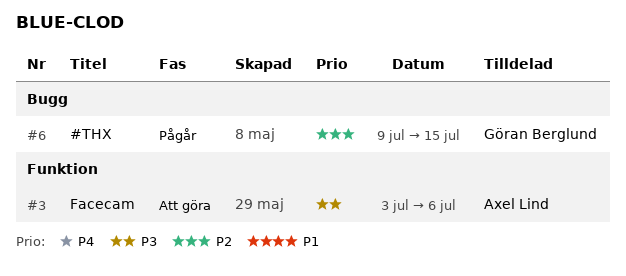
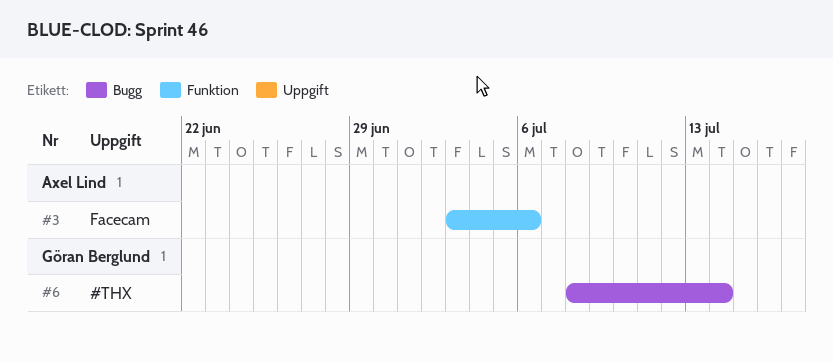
#6, start: Jul 9 -> Jul 8
#6, due: Jul 15 -> Jul 14

